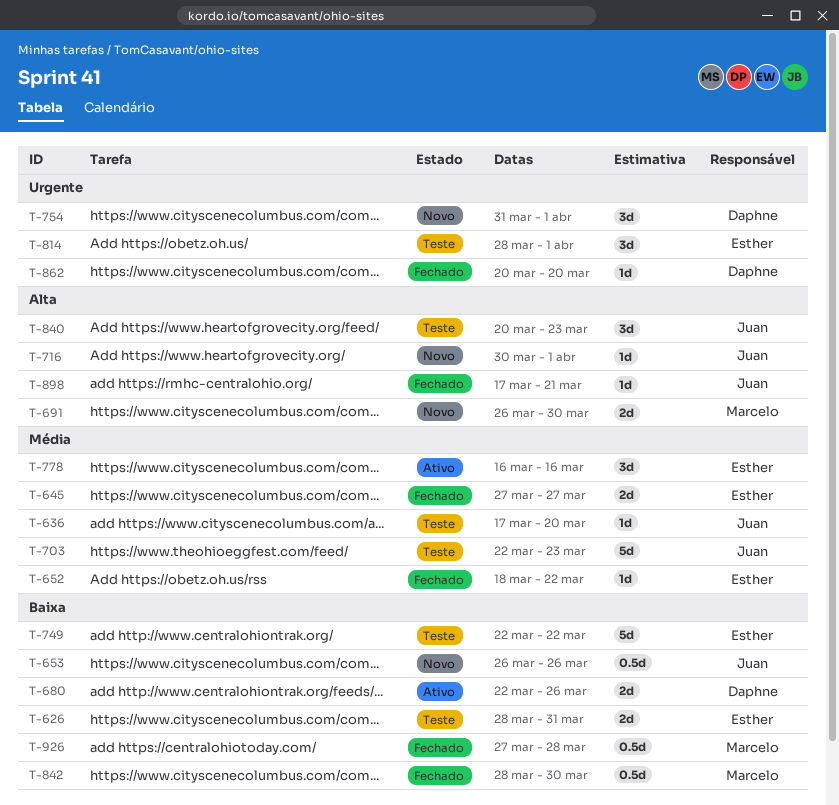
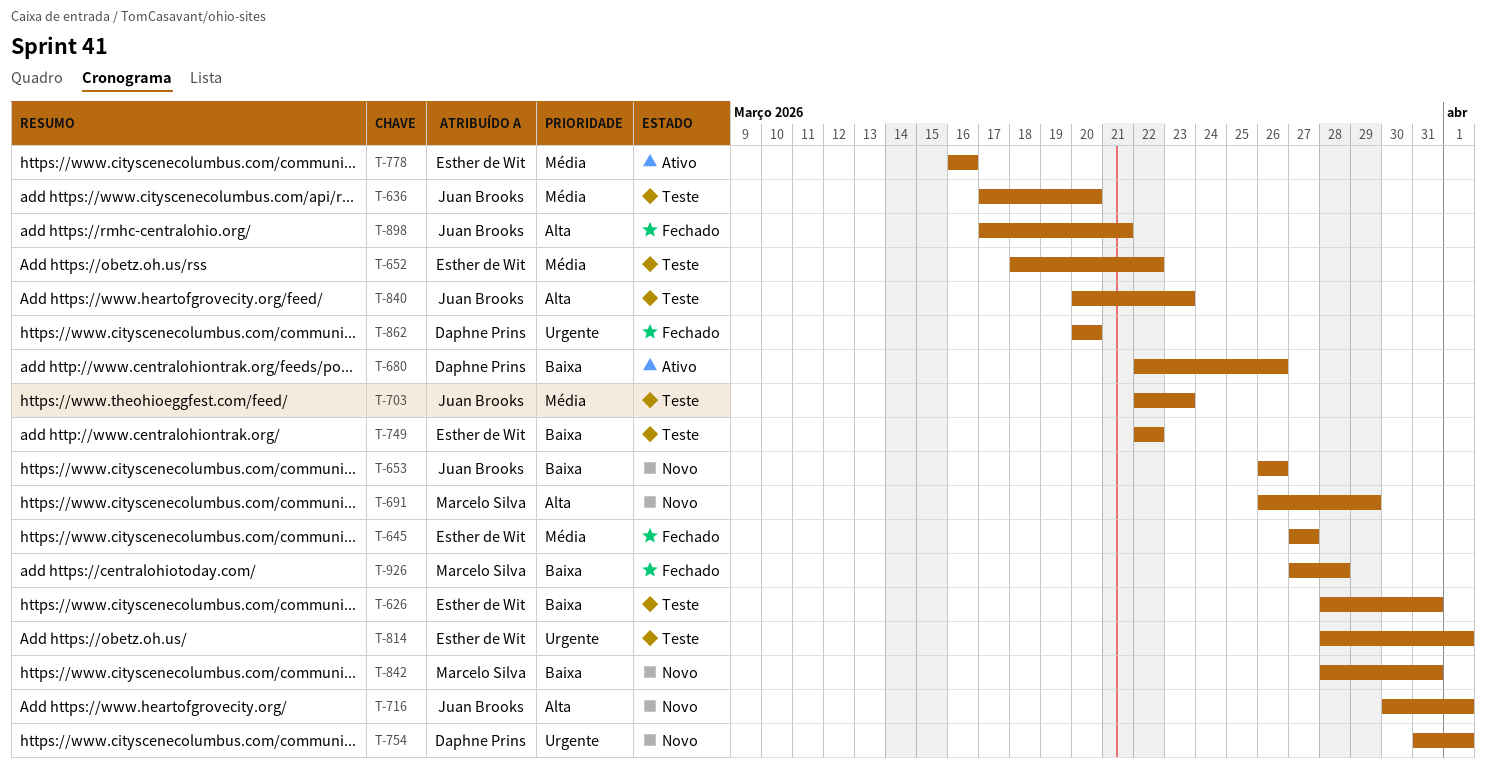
T-652, status: Fechado -> Teste
T-691, due: Mar 30 -> Mar 29
T-842, status: Fechado -> Novo
T-842, due: Mar 30 -> Mar 31

